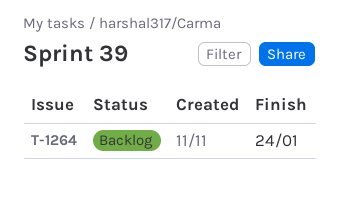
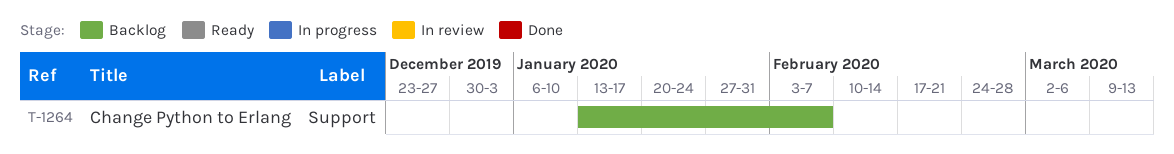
T-1264, due: Jan 24 -> Feb 7

